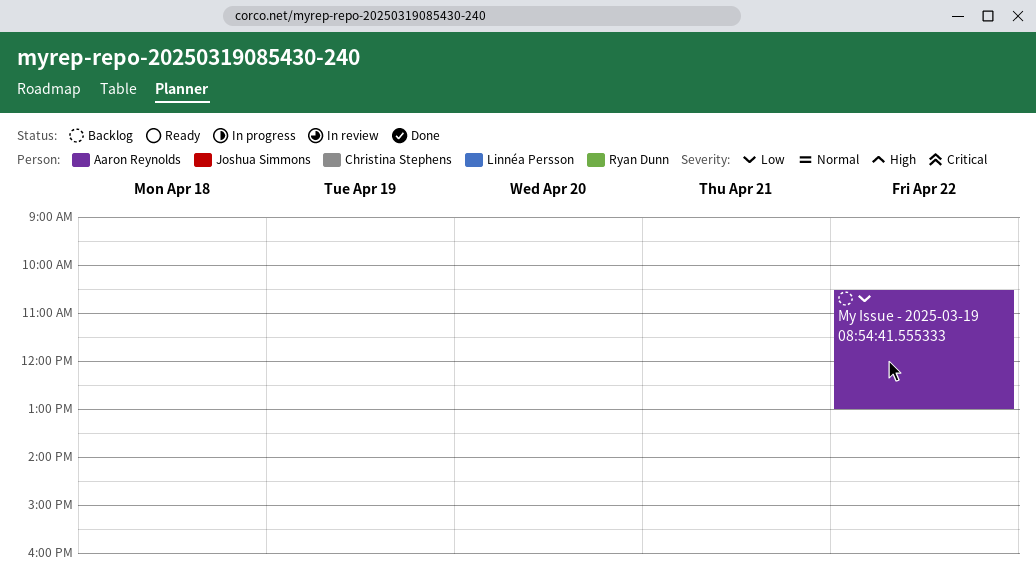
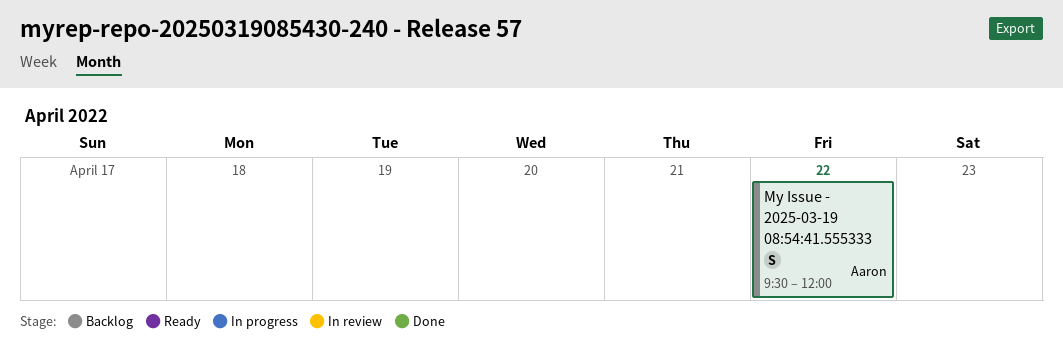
My Issue - 2025-03-19 08:54:41.555333, begins: 10:30 -> 09:30
My Issue - 2025-03-19 08:54:41.555333, ends: 13:00 -> 12:00

